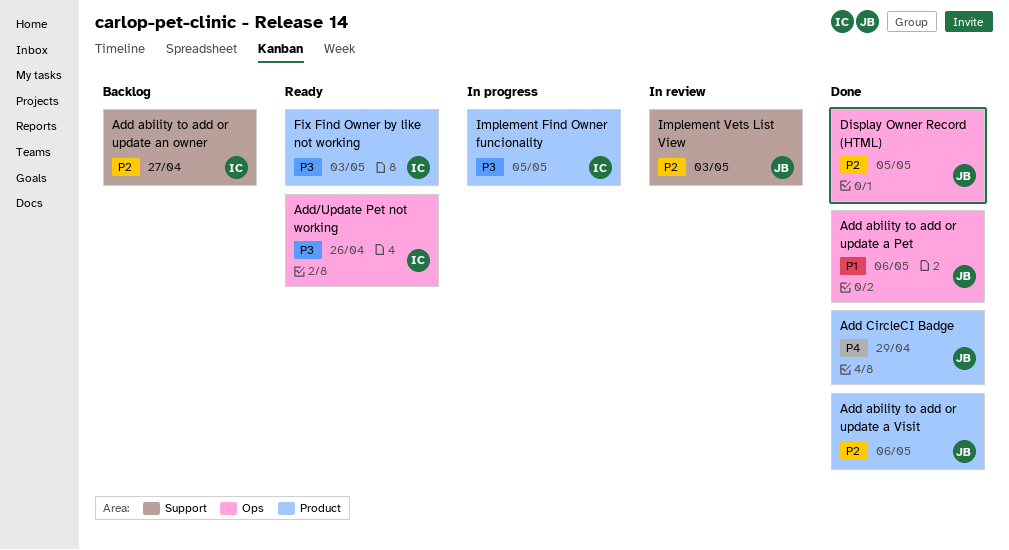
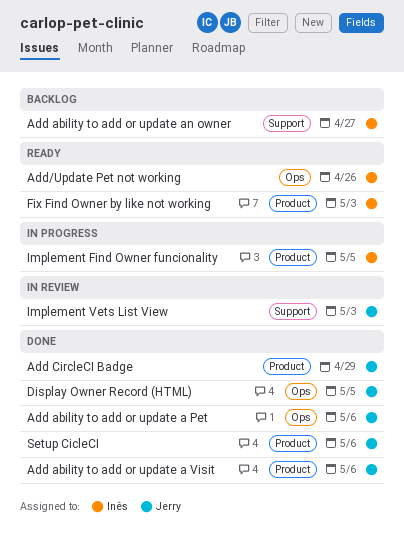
Setup CicleCI: none -> present

